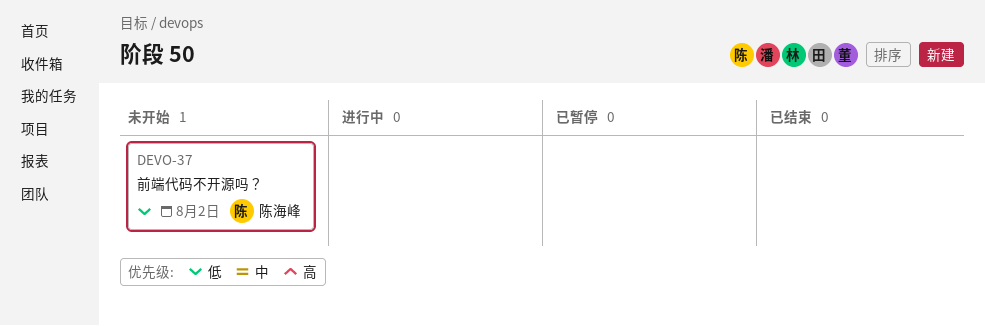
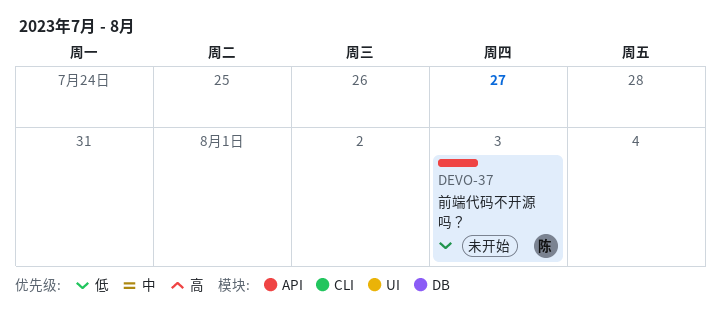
DEVO-37, due: Aug 2 -> Aug 3

